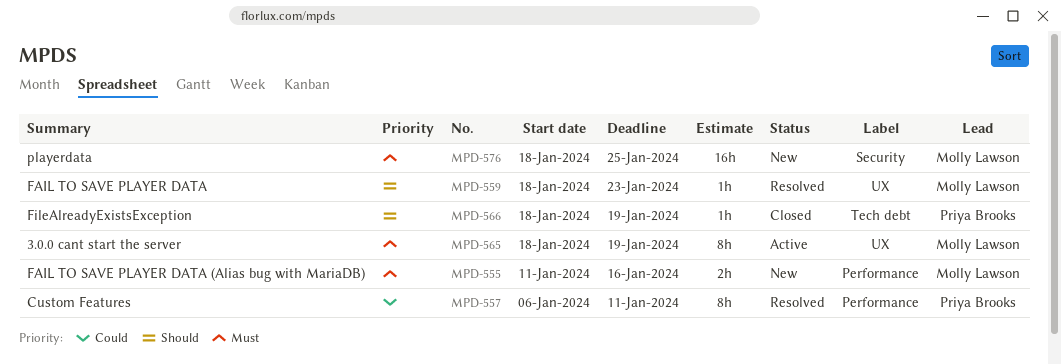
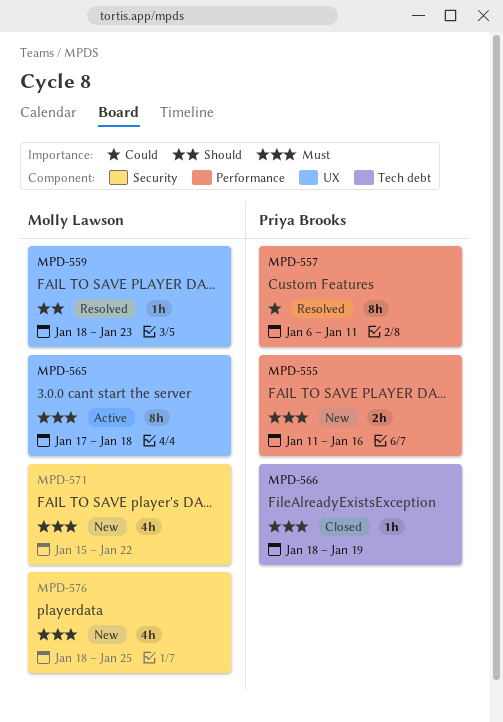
MPD-555, owner: Molly Lawson -> Priya Brooks
MPD-565, start: Jan 18 -> Jan 17
MPD-565, due: Jan 19 -> Jan 18
MPD-566, priority: Should -> Must
MPD-571: none -> present
MPD-576, estimate: 16h -> 4h

